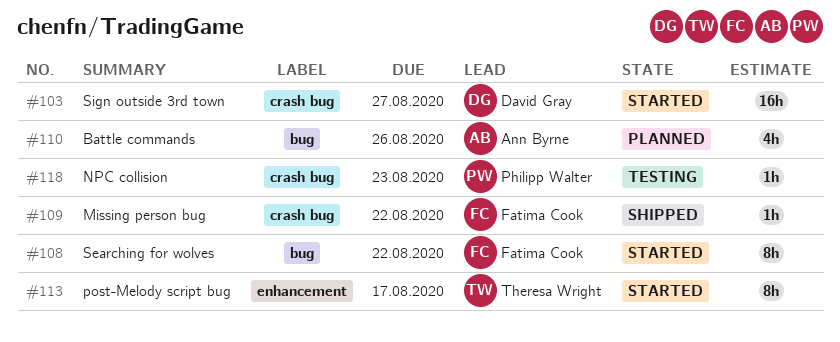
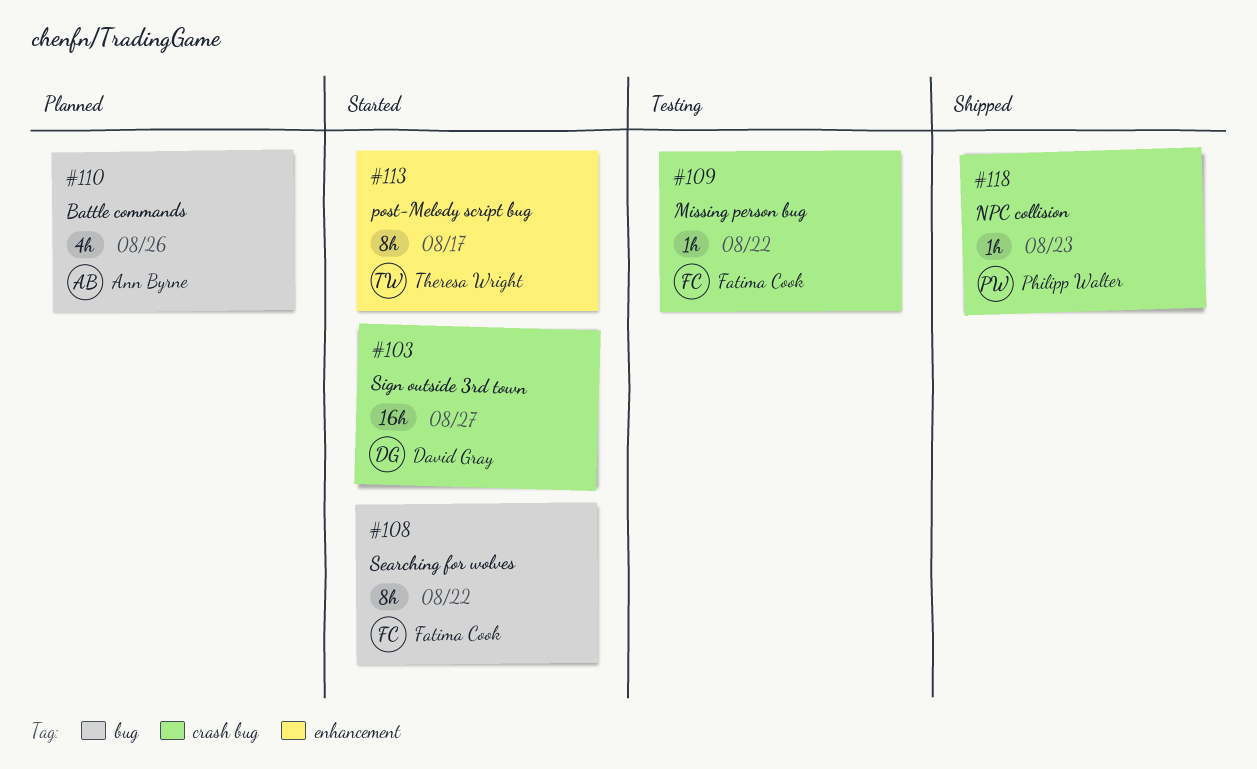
#109, status: Shipped -> Testing
#118, status: Testing -> Shipped

